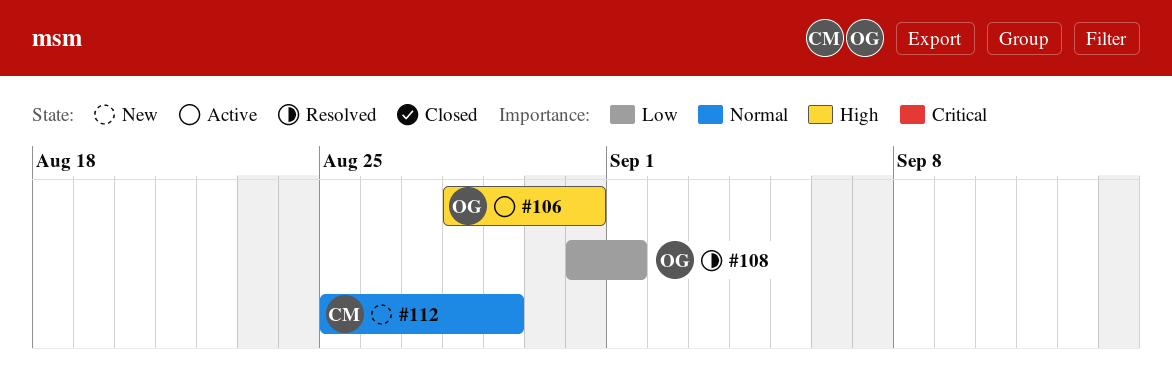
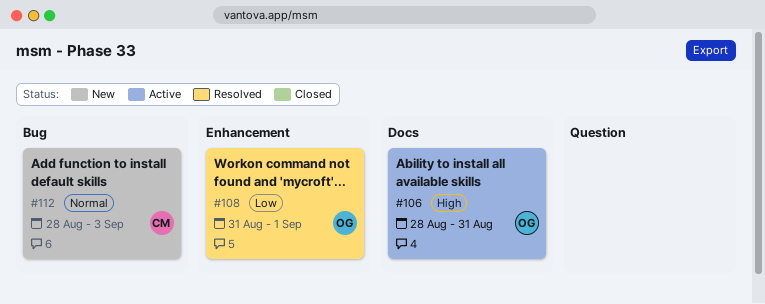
#112, start: Aug 25 -> Aug 28
#112, due: Aug 29 -> Sep 3

